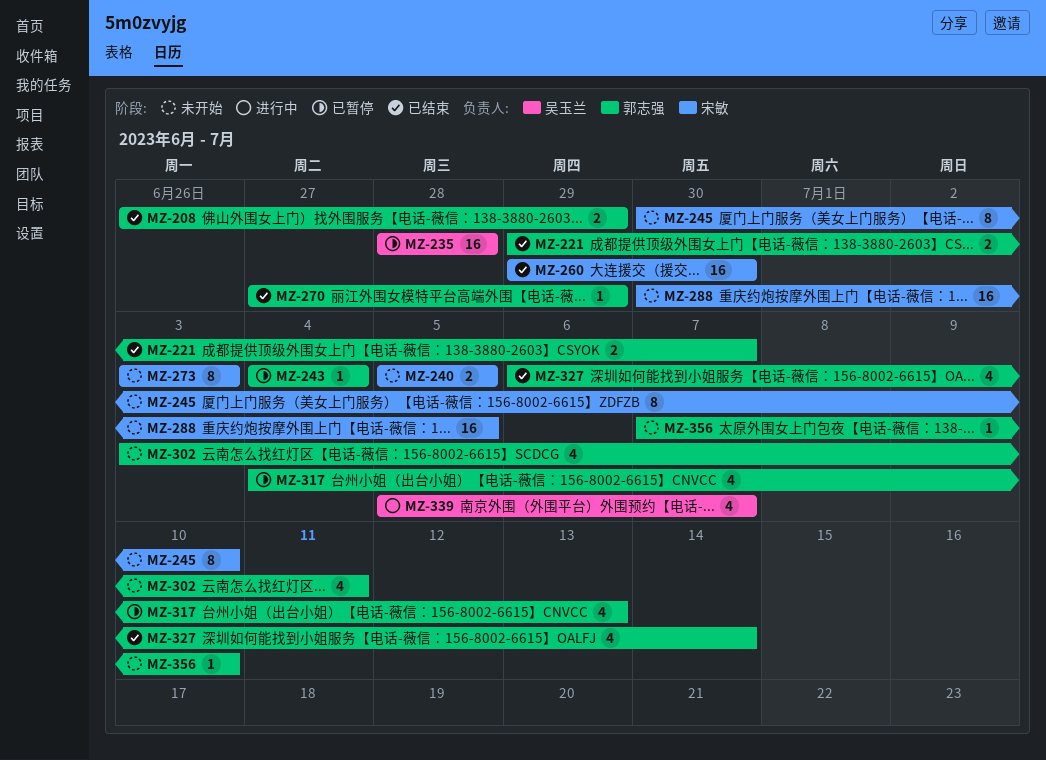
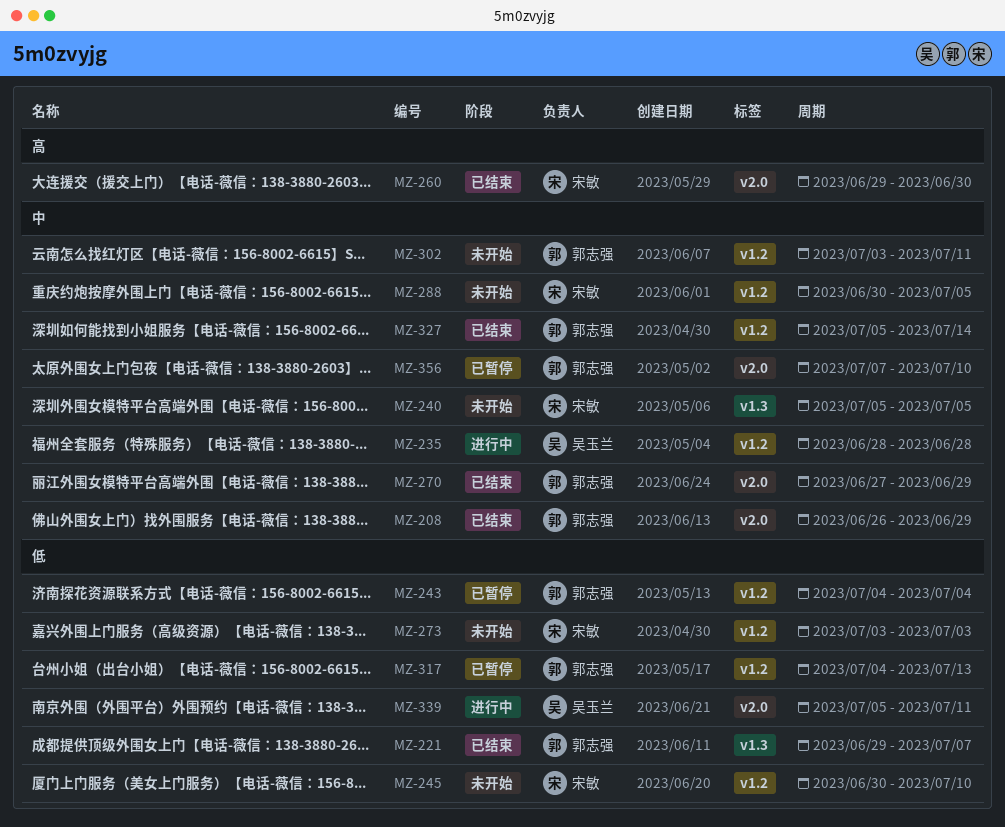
MZ-235, status: 已暂停 -> 进行中
MZ-327, start: Jul 6 -> Jul 5
MZ-339, due: Jul 7 -> Jul 11
MZ-356, status: 未开始 -> 已暂停

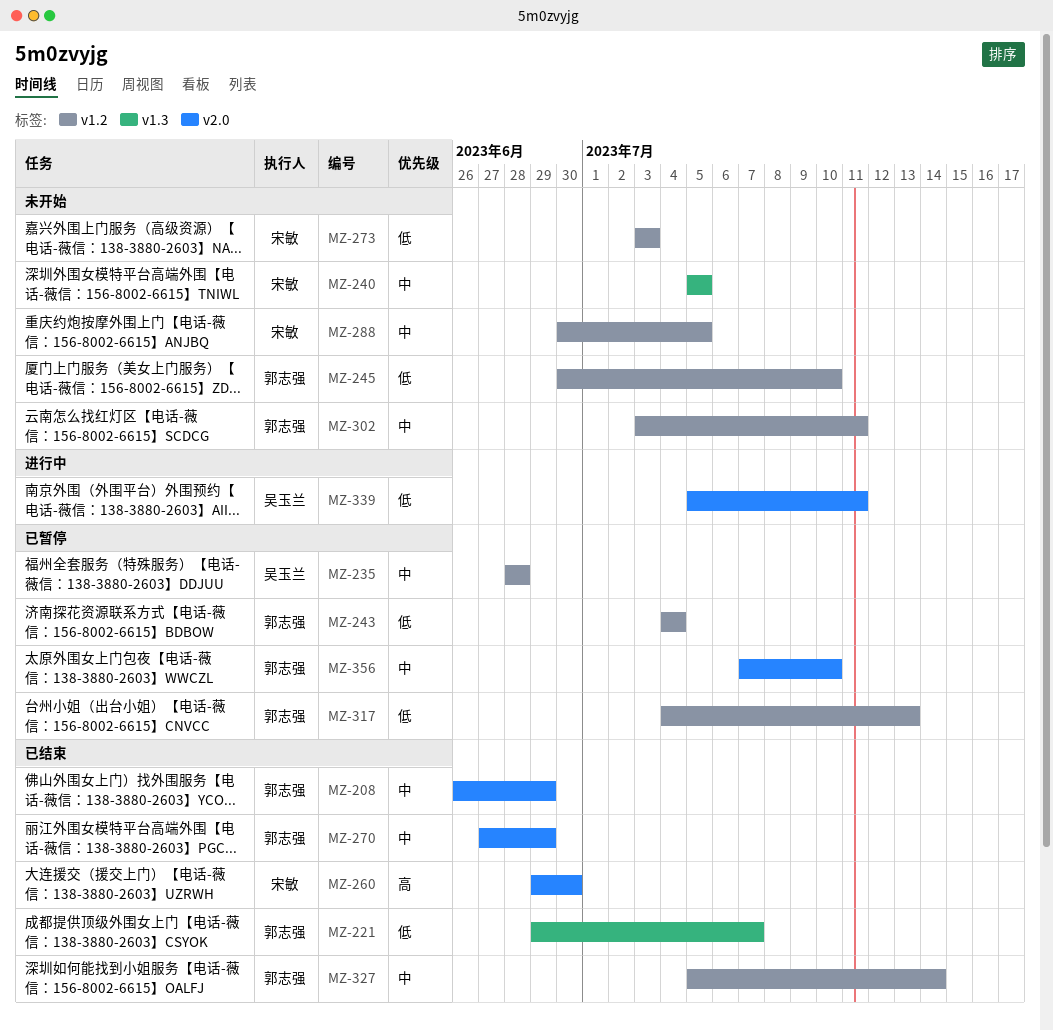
MZ-235, status: 进行中 -> 已暂停
MZ-245, owner: 宋敏 -> 郭志强

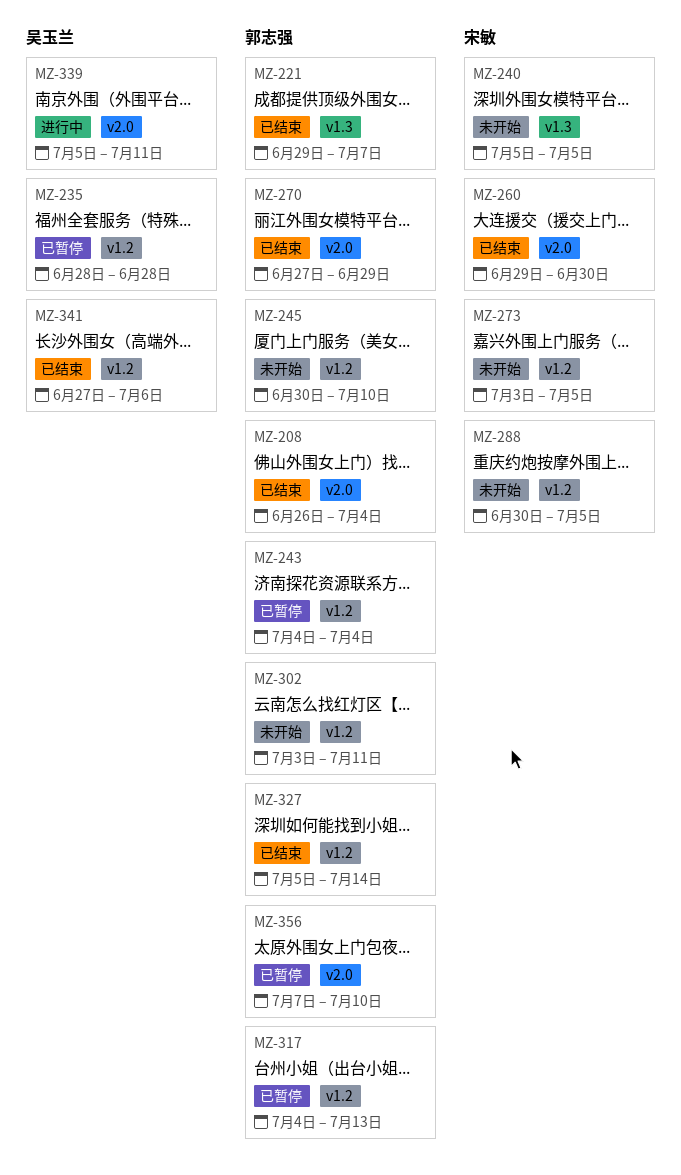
MZ-208, due: Jun 29 -> Jul 4
MZ-273, due: Jul 3 -> Jul 5
MZ-341: none -> present

